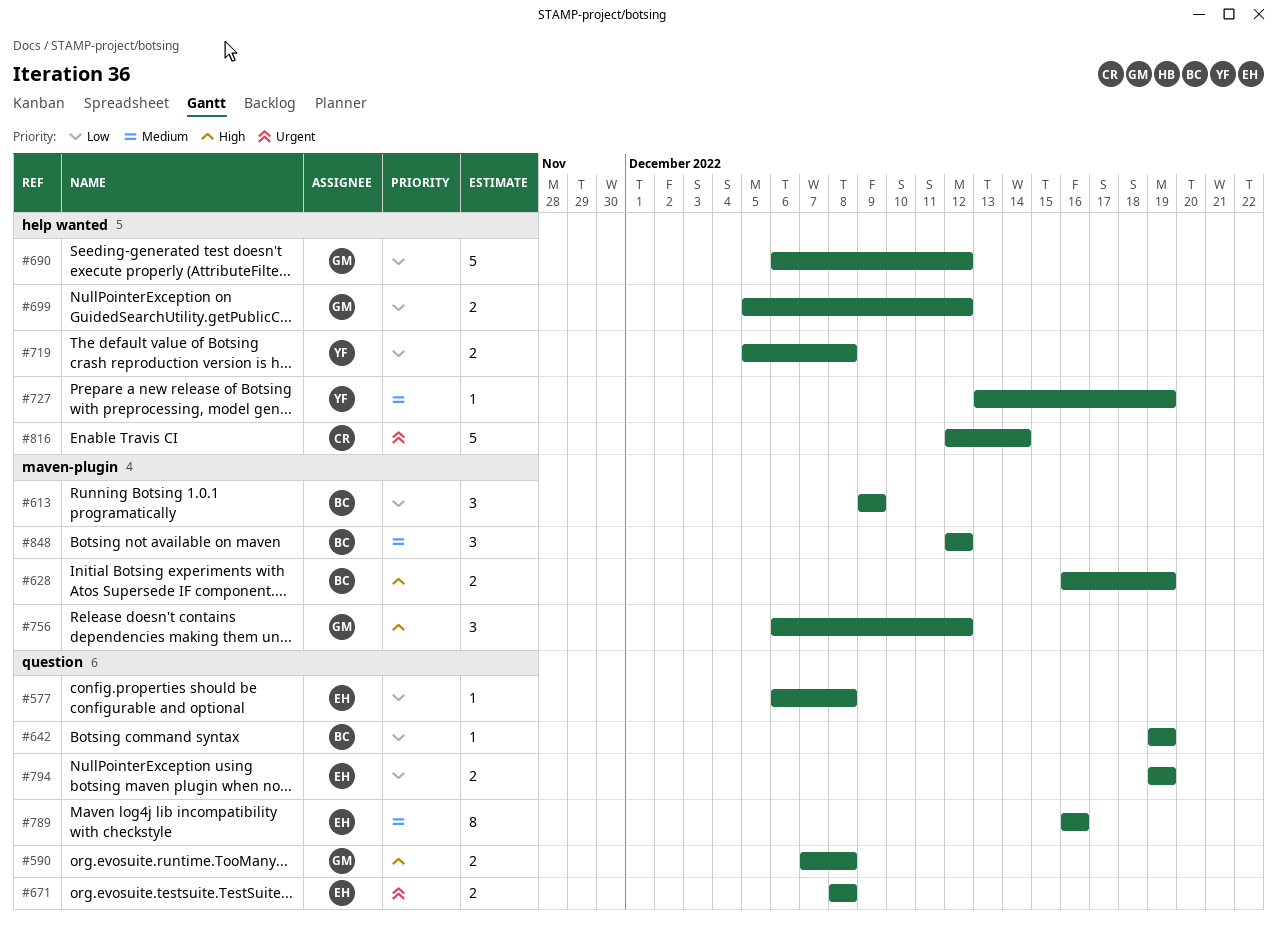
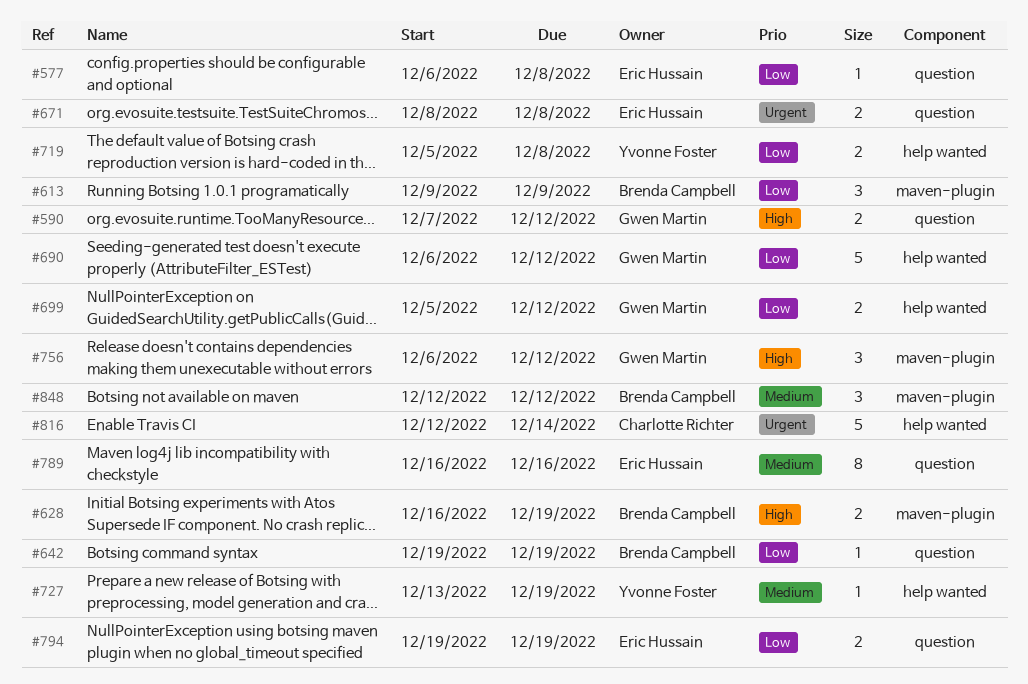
#590, due: Dec 8 -> Dec 12

